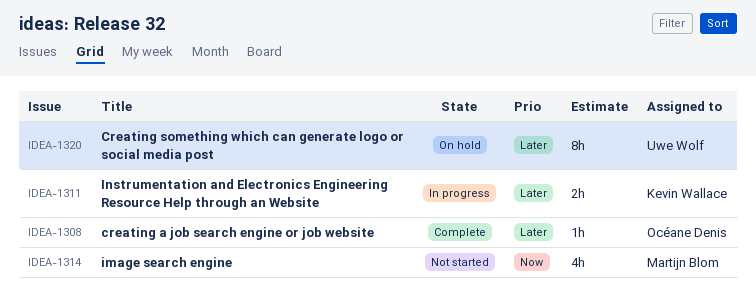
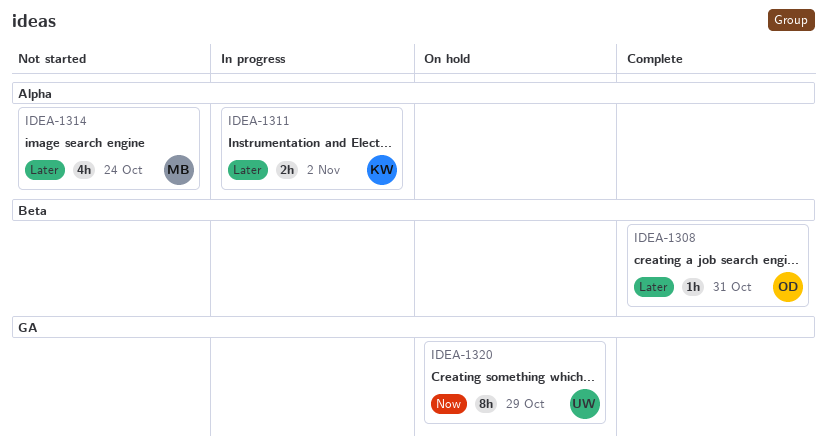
IDEA-1314, priority: Now -> Later
IDEA-1320, priority: Later -> Now

